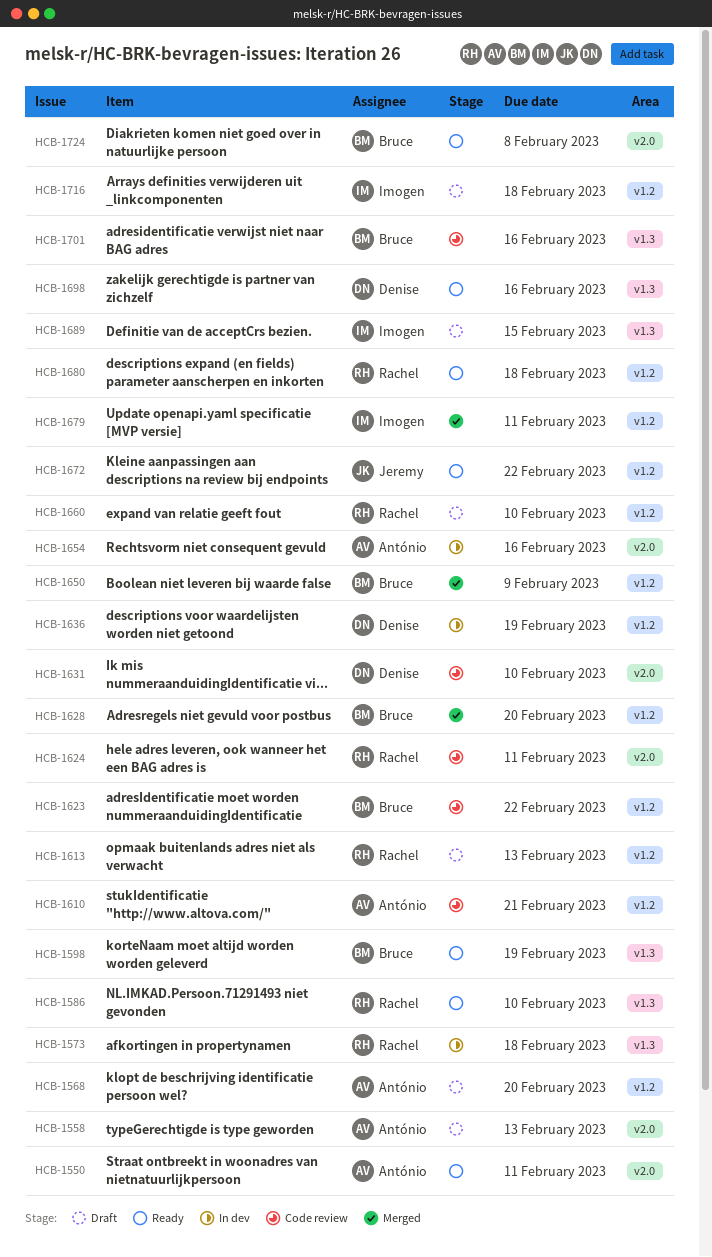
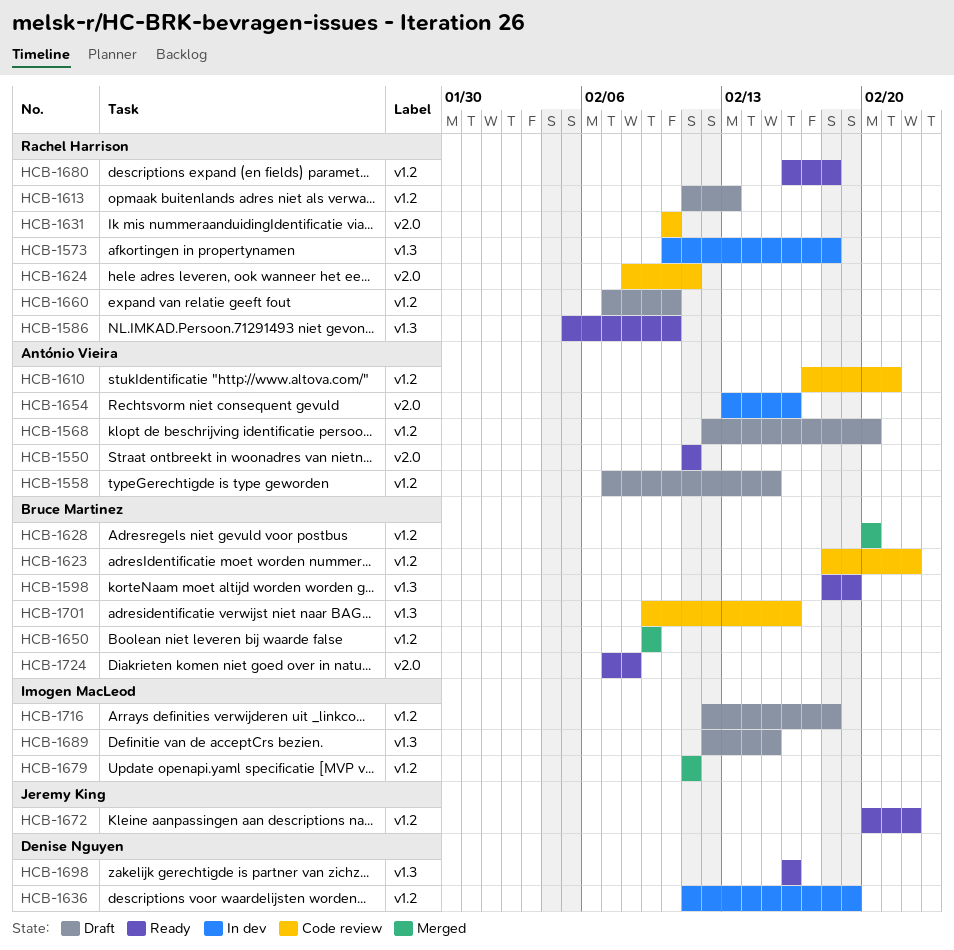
HCB-1558, label: v2.0 -> v1.2
HCB-1558, due: Feb 13 -> Feb 15
HCB-1631, owner: Denise Nguyen -> Rachel Harrison

